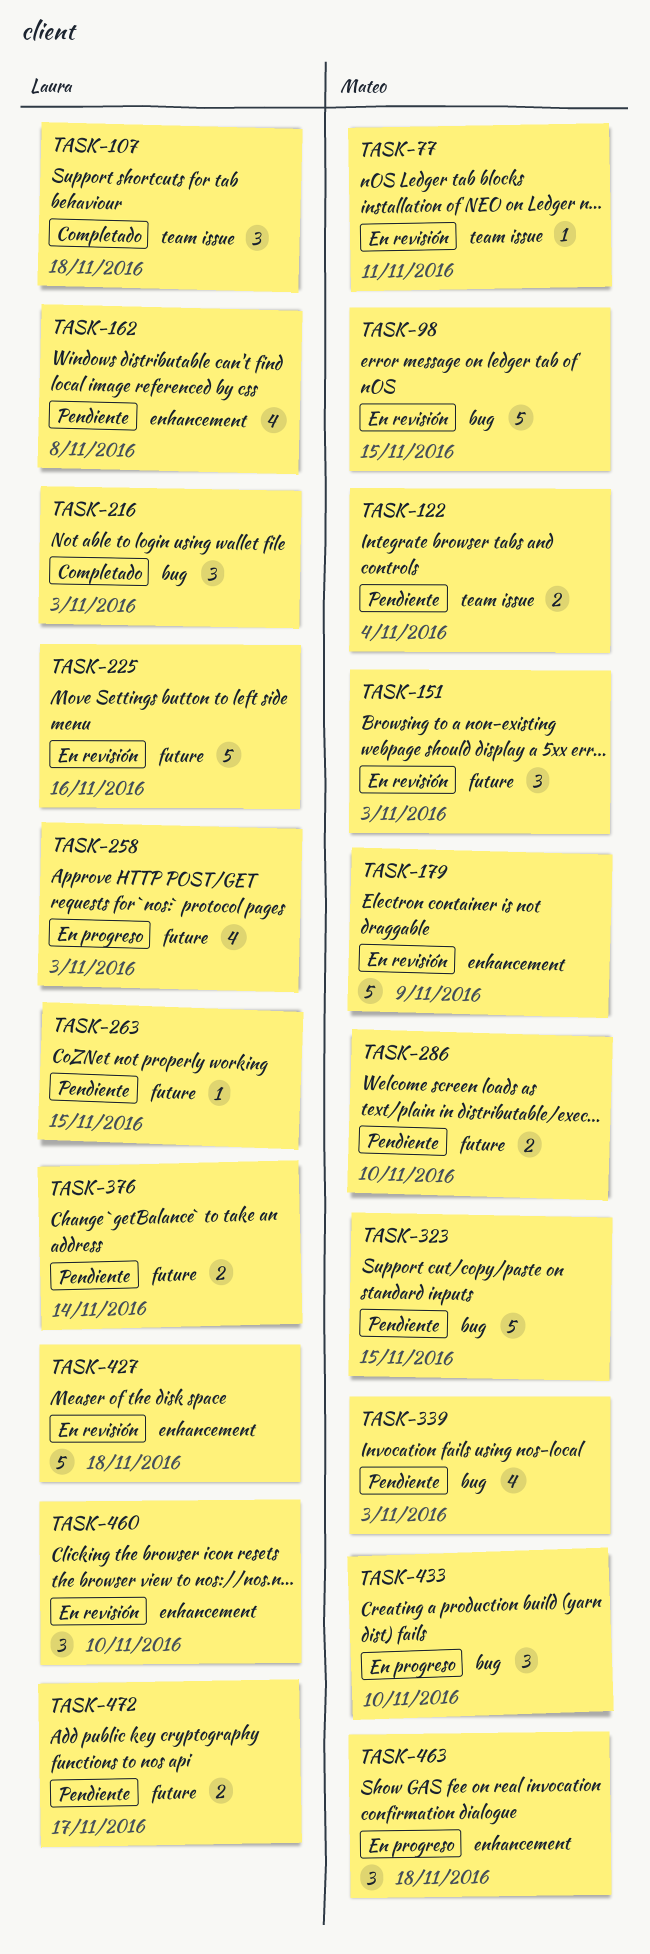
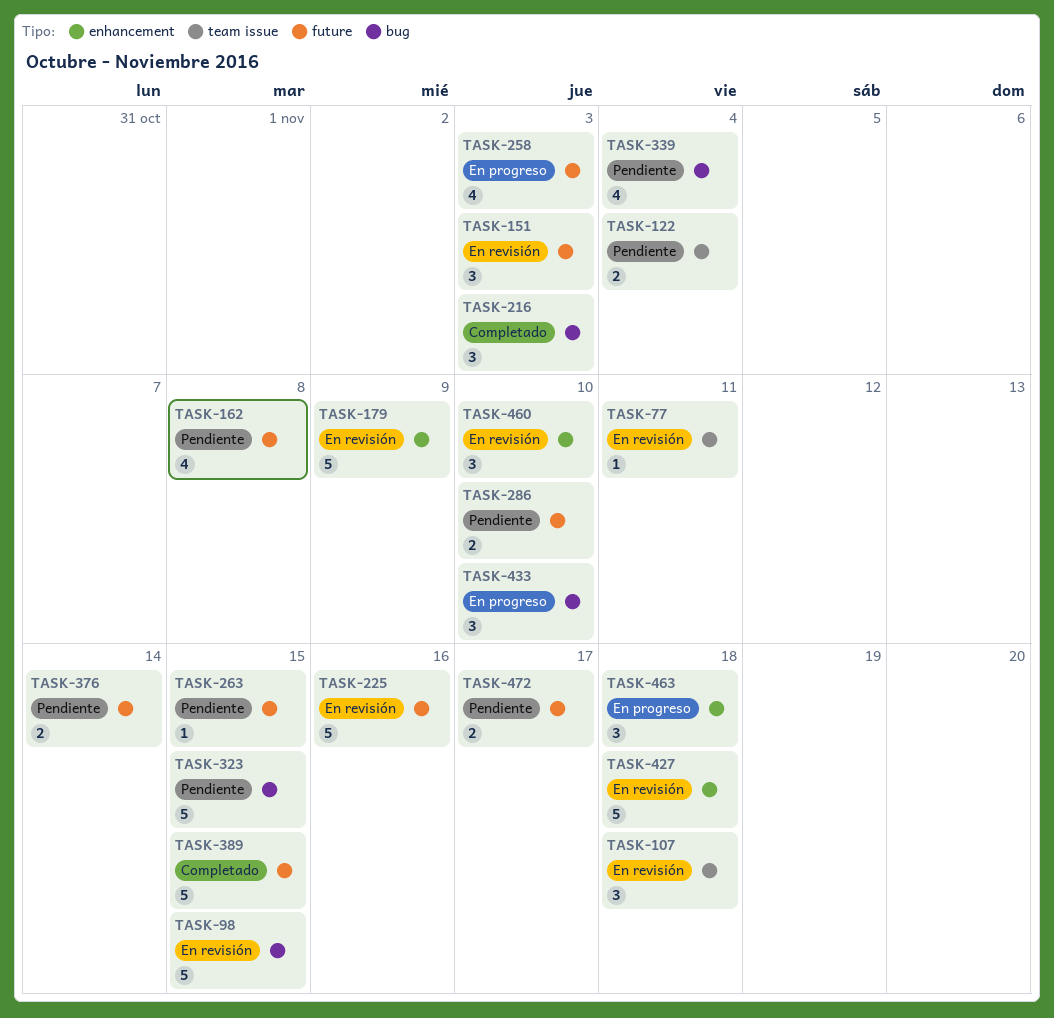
TASK-107, status: Completado -> En revisión
TASK-162, label: enhancement -> future
TASK-339, due: Nov 3 -> Nov 4
TASK-389: none -> present

